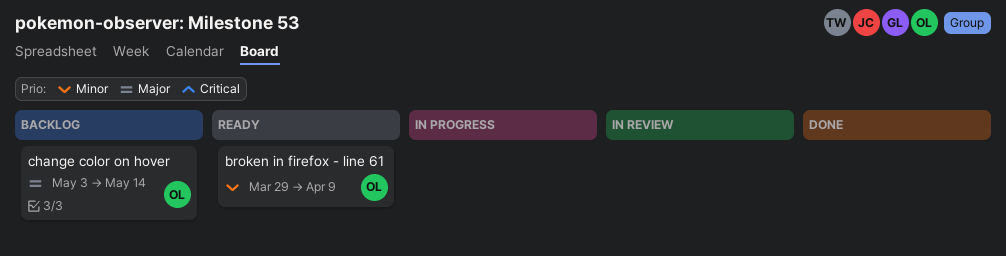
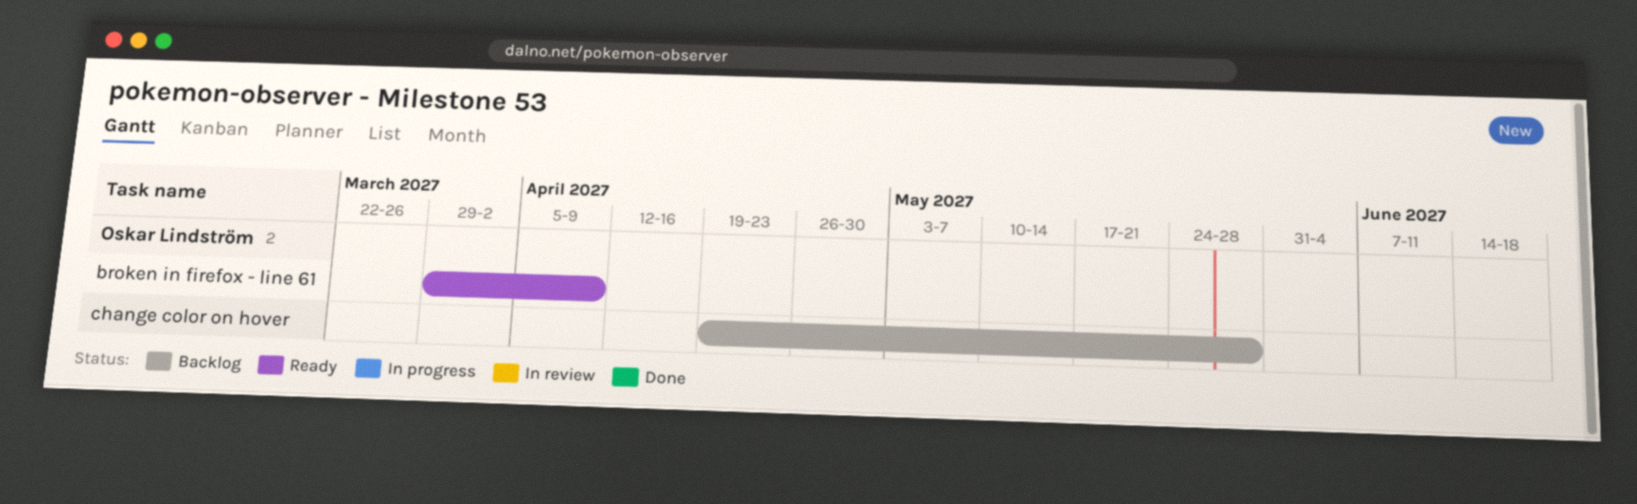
change color on hover, start: May 3 -> Apr 19
change color on hover, due: May 14 -> May 28

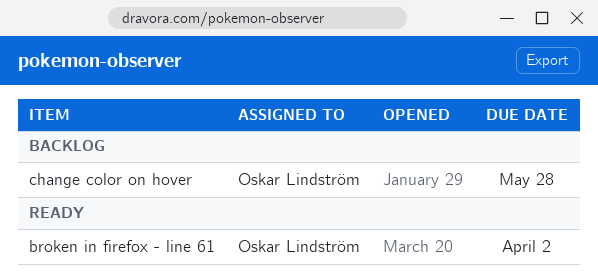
broken in firefox - line 61, due: Apr 9 -> Apr 2

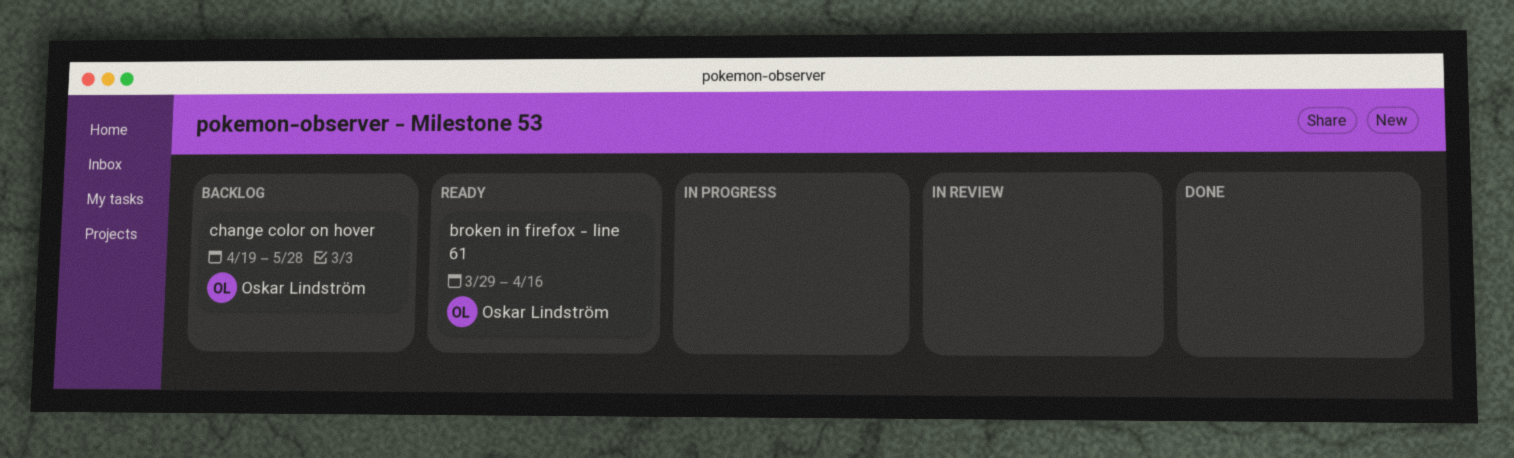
broken in firefox - line 61, due: Apr 2 -> Apr 16

